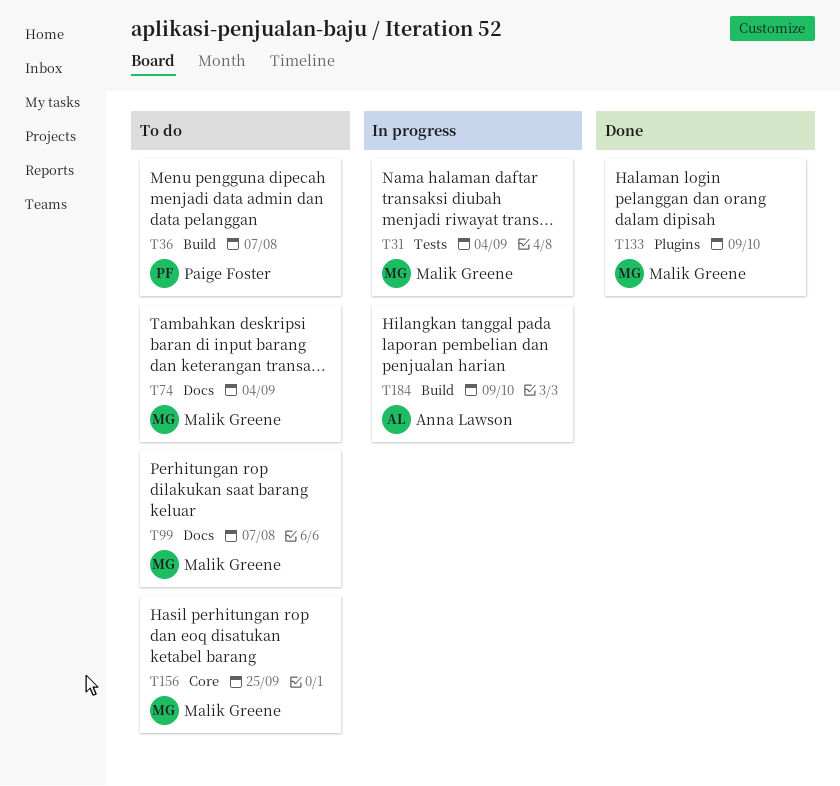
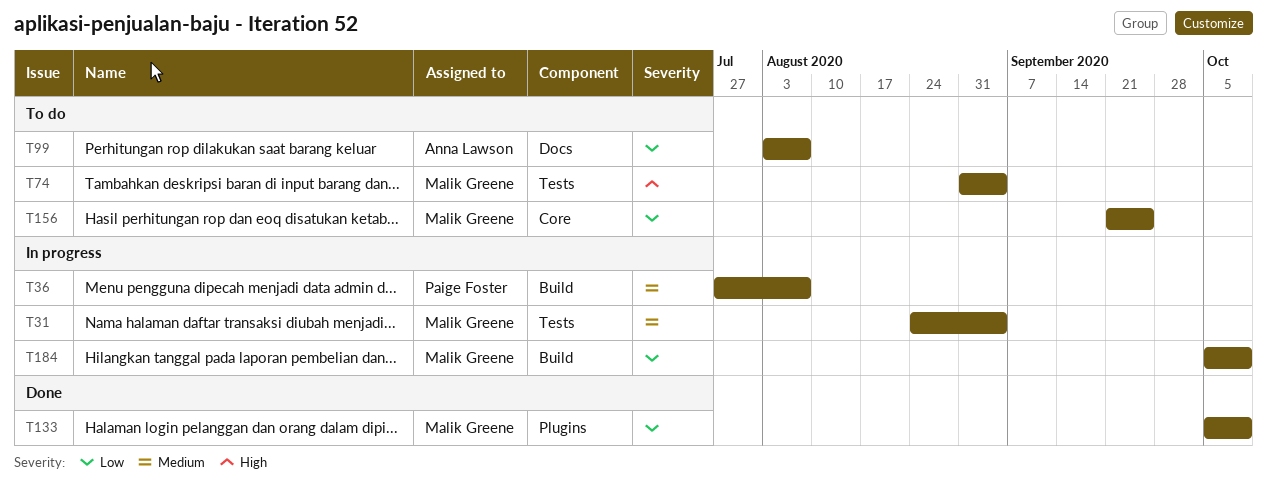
T36, status: To do -> In progress
T74, label: Docs -> Tests
T99, owner: Malik Greene -> Anna Lawson
T184, owner: Anna Lawson -> Malik Greene

